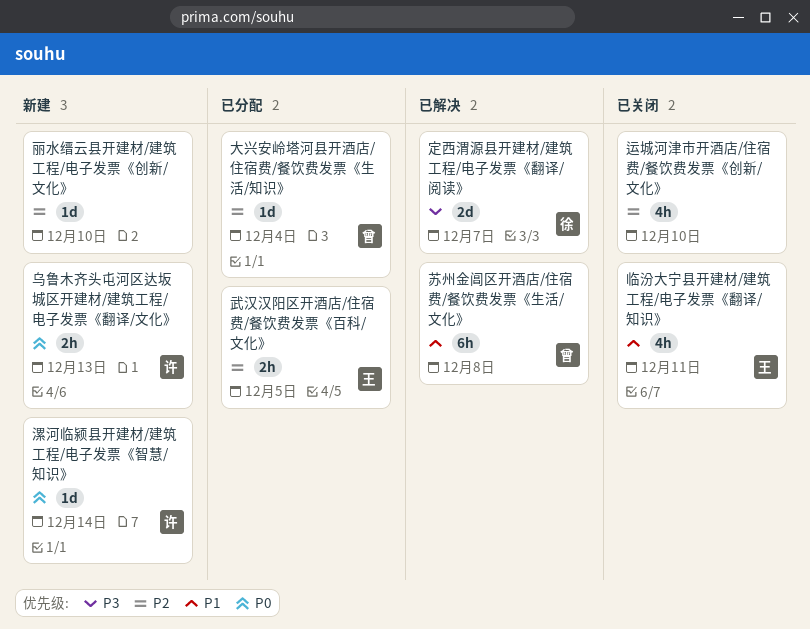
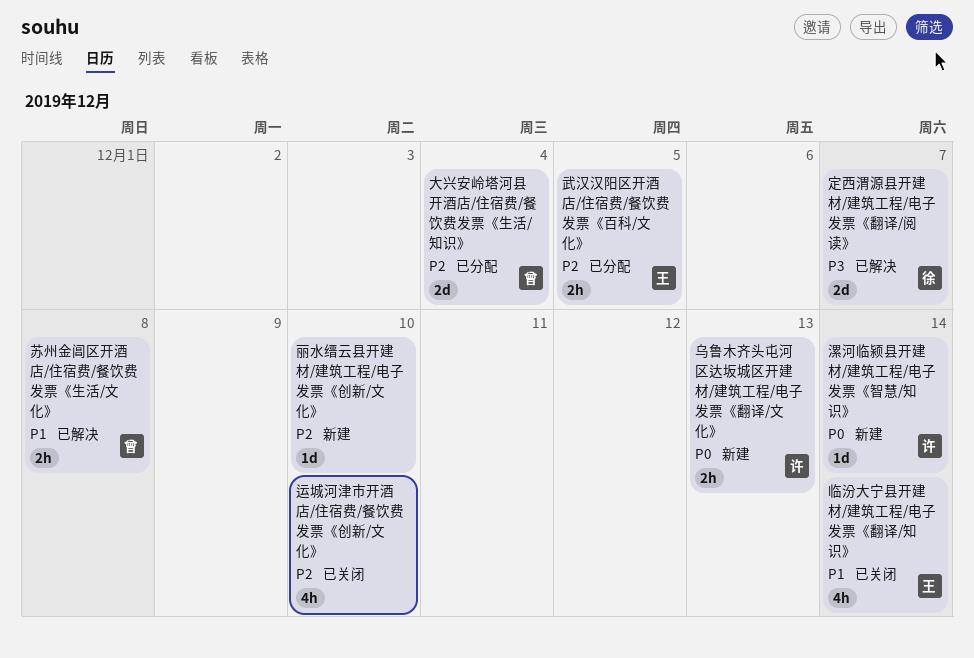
临汾大宁县开建材/建筑工程/电子发票《翻译/知识》, due: Dec 11 -> Dec 14
大兴安岭塔河县开酒店/住宿费/餐饮费发票《生活/知识》, estimate: 1d -> 2d
苏州金阊区开酒店/住宿费/餐饮费发票《生活/文化》, estimate: 6h -> 2h

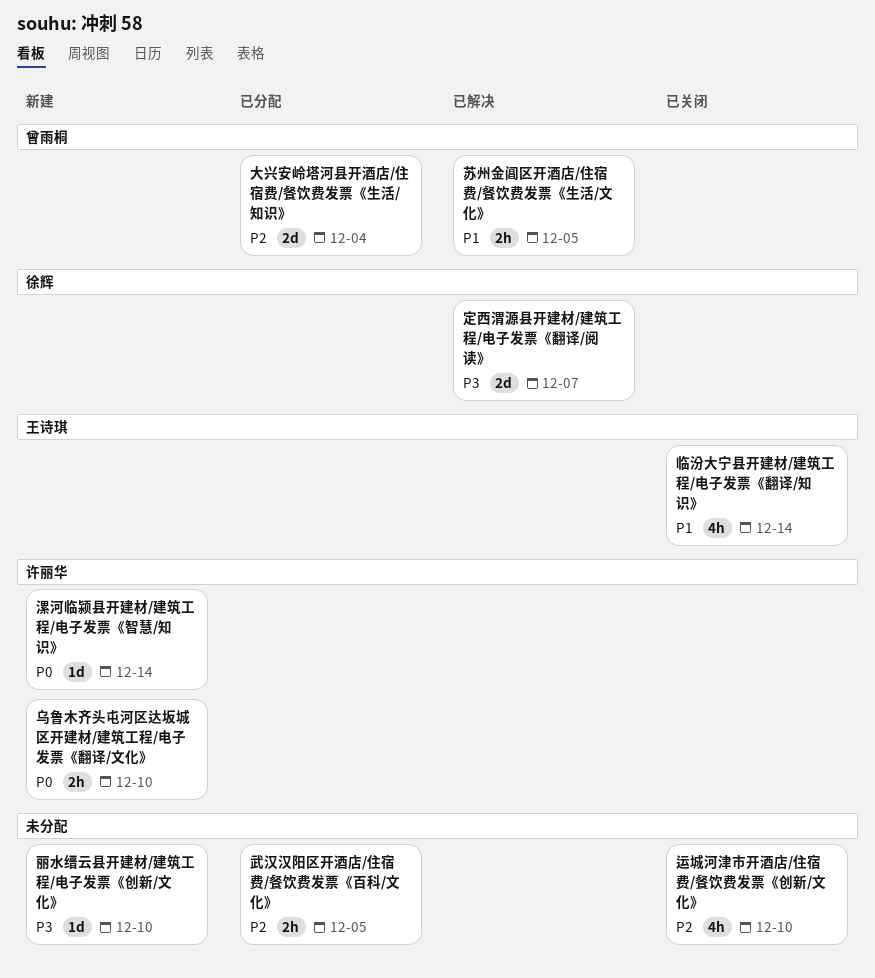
丽水缙云县开建材/建筑工程/电子发票《创新/文化》, priority: P2 -> P3
乌鲁木齐头屯河区达坂城区开建材/建筑工程/电子发票《翻译/文化》, due: Dec 13 -> Dec 10
武汉汉阳区开酒店/住宿费/餐饮费发票《百科/文化》, owner: 王诗琪 -> none
苏州金阊区开酒店/住宿费/餐饮费发票《生活/文化》, due: Dec 8 -> Dec 5

